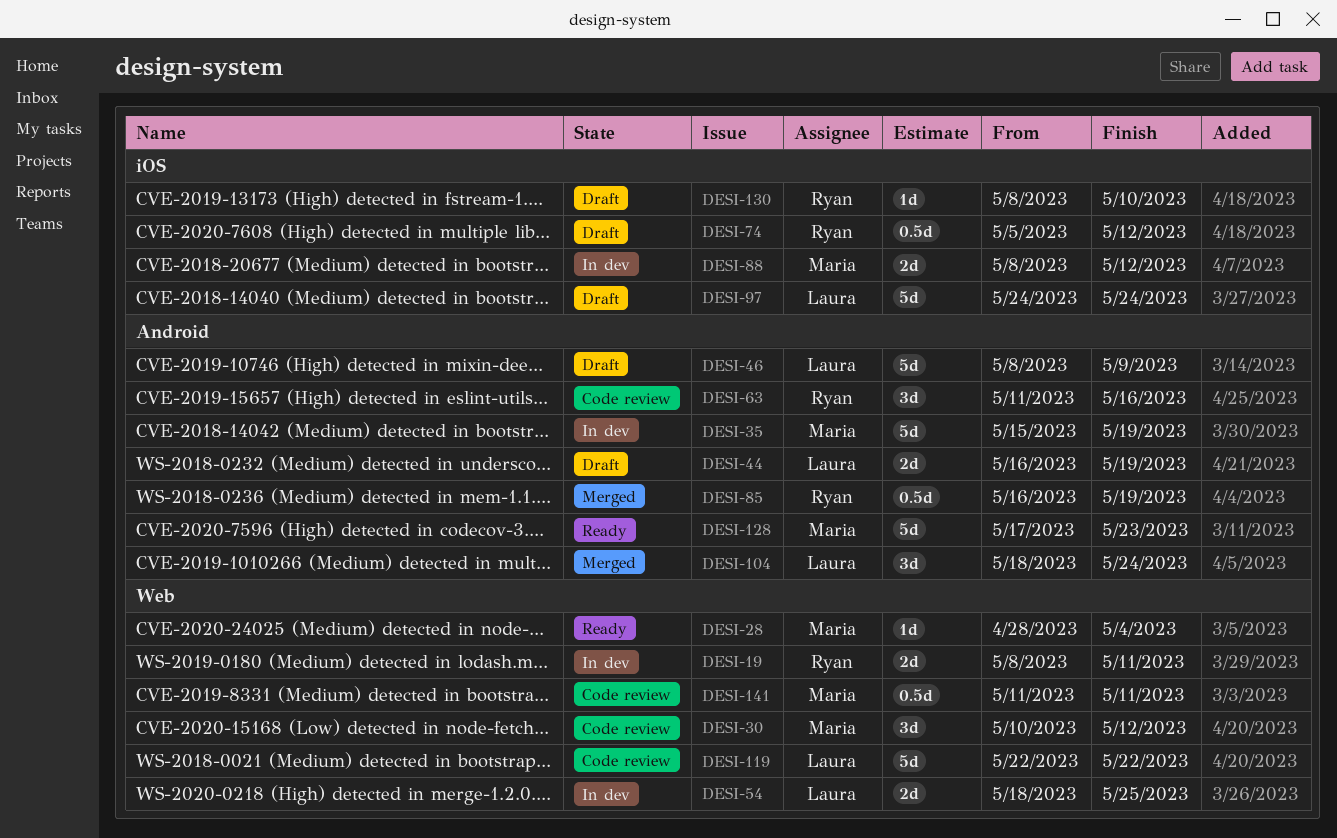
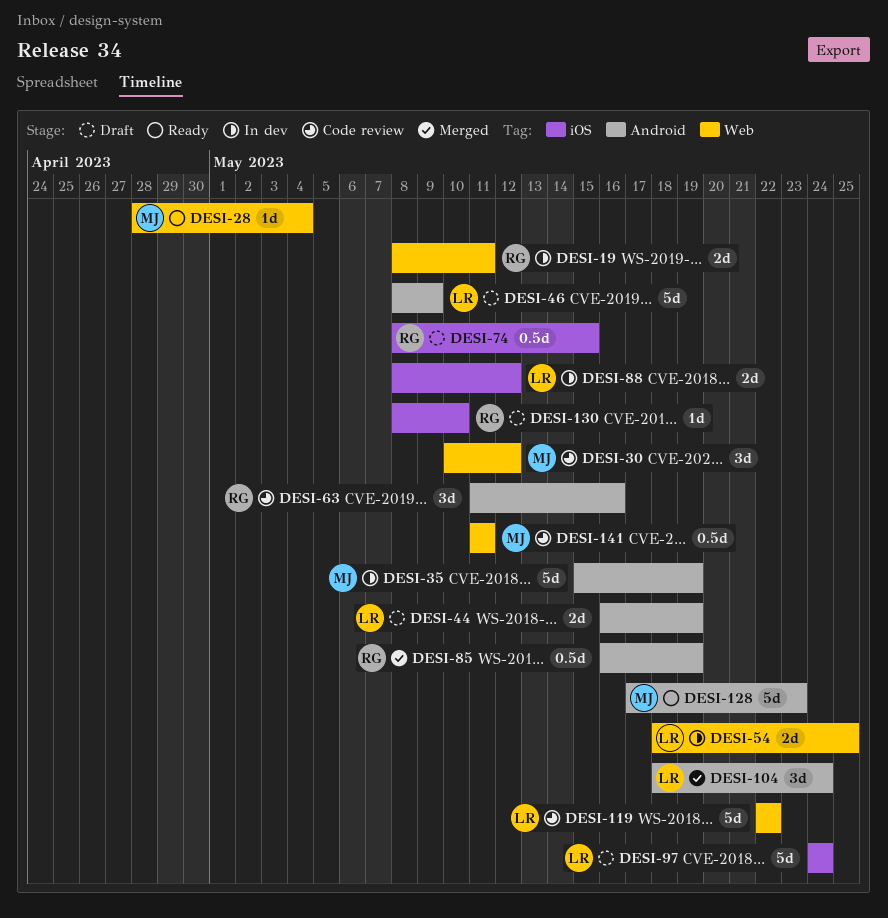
DESI-74, start: May 5 -> May 8
DESI-74, due: May 12 -> May 15
DESI-88, owner: Maria -> Laura

